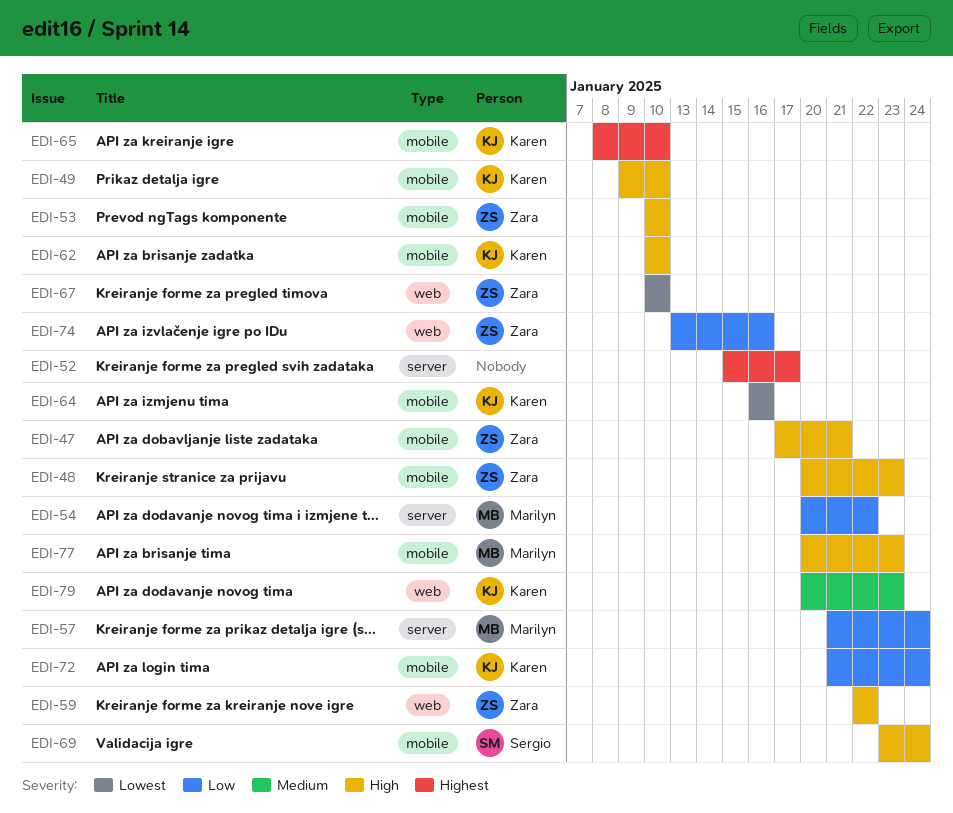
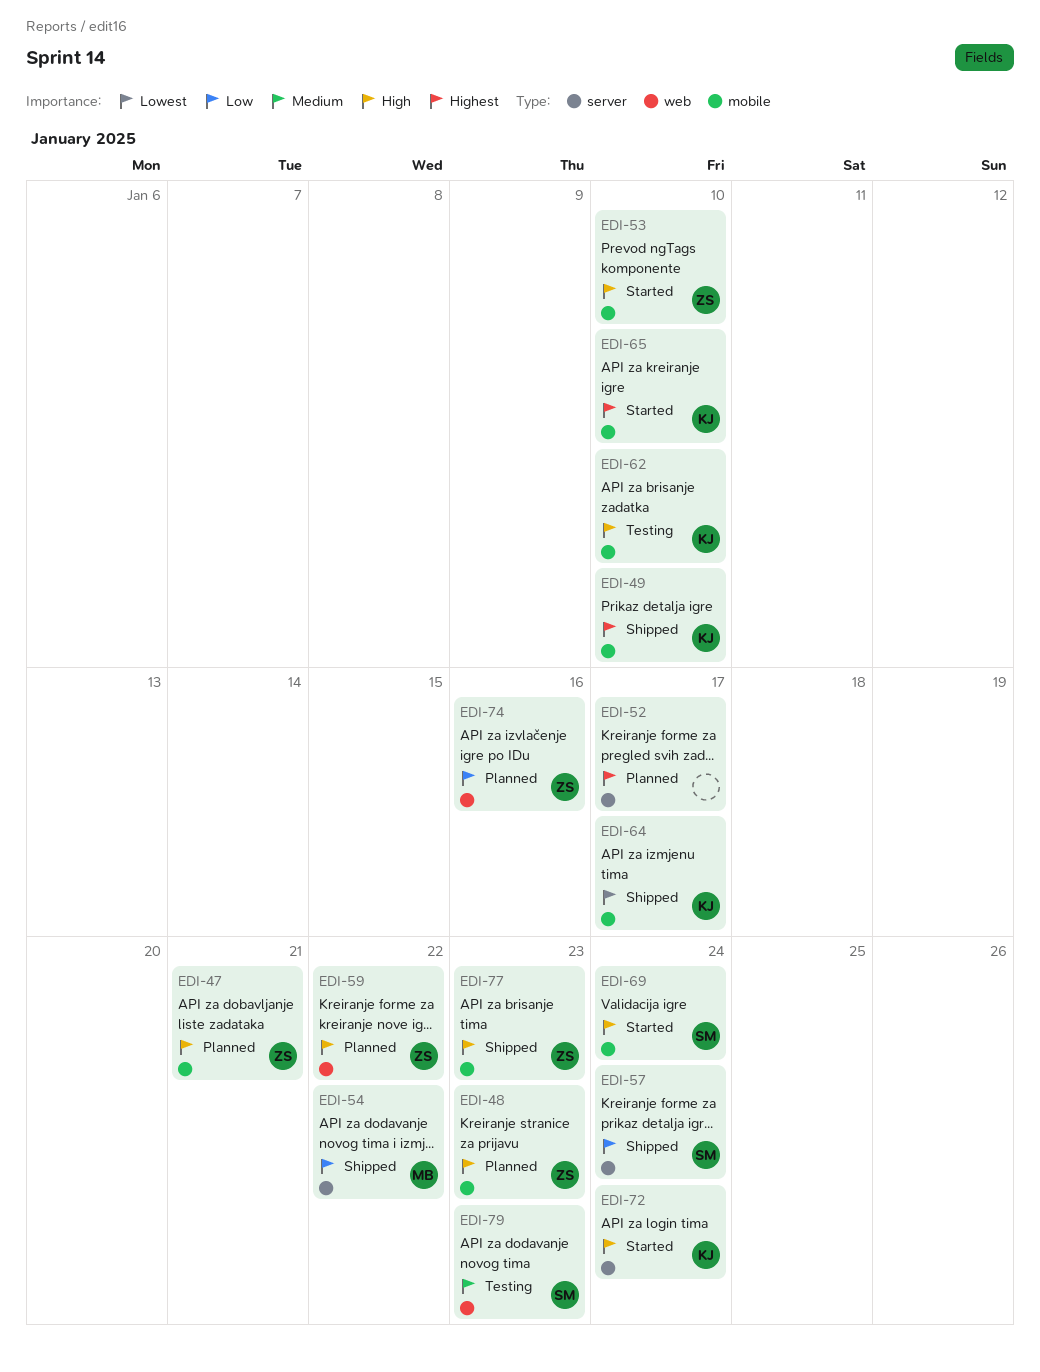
EDI-49, priority: High -> Highest
EDI-57, owner: Marilyn -> Sergio
EDI-64, due: Jan 16 -> Jan 17
EDI-67: present -> none
EDI-72, priority: Low -> High
EDI-72, label: mobile -> server
EDI-77, owner: Marilyn -> Zara
EDI-79, owner: Karen -> Sergio

